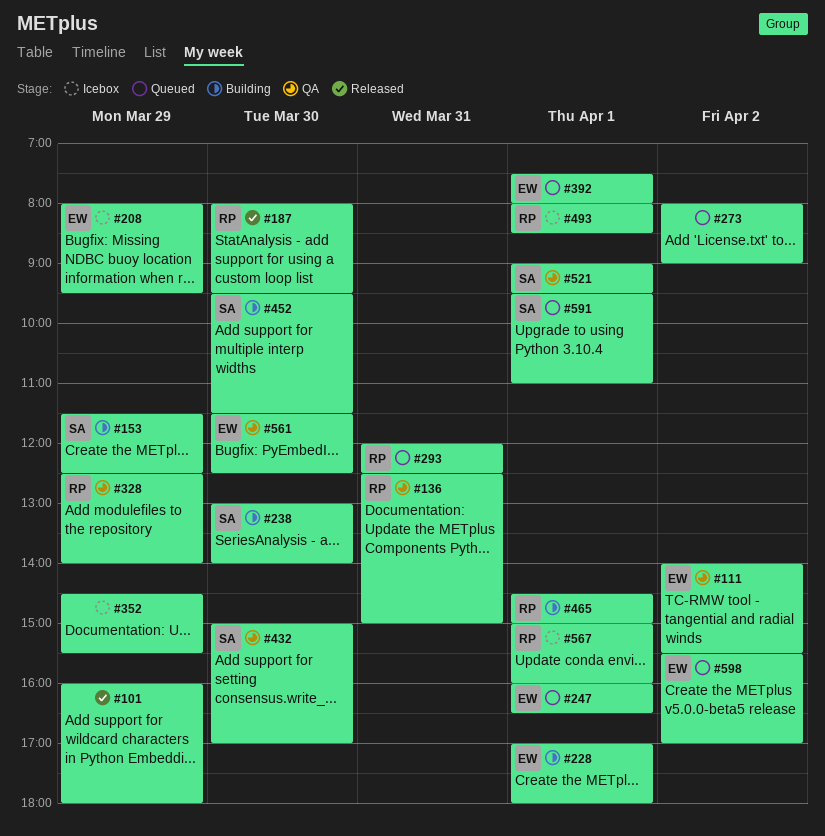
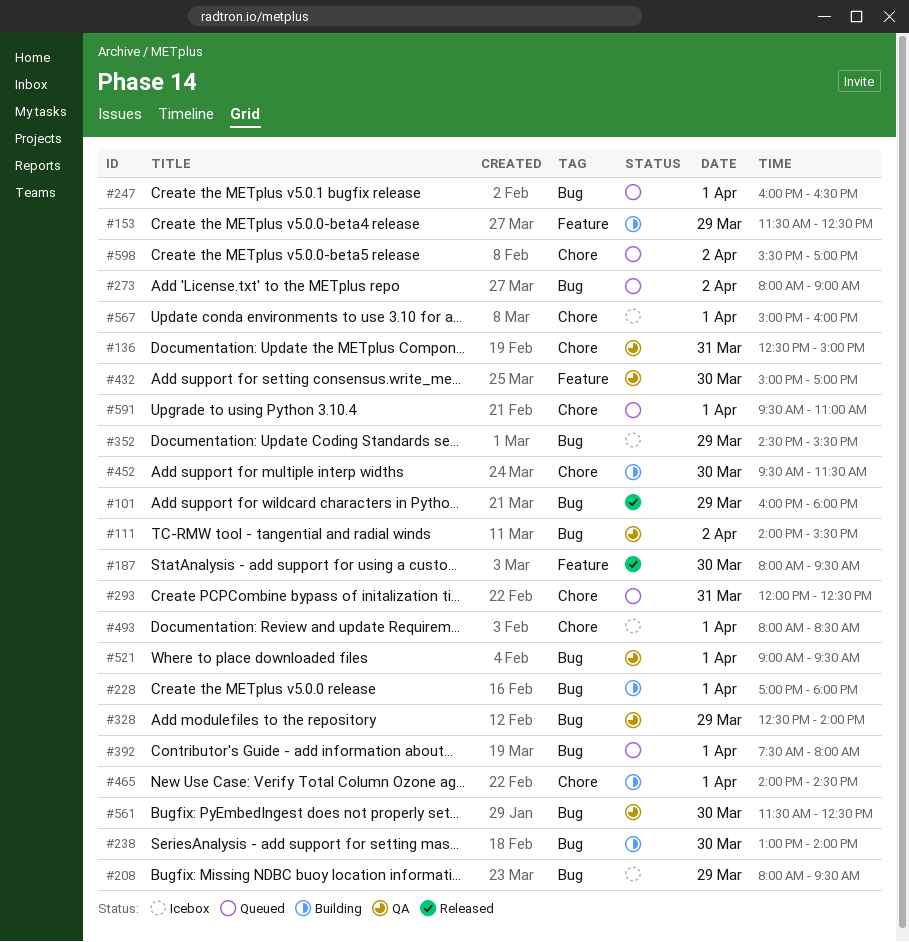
#465, begins: 14:30 -> 14:00
#465, ends: 15:00 -> 14:30

